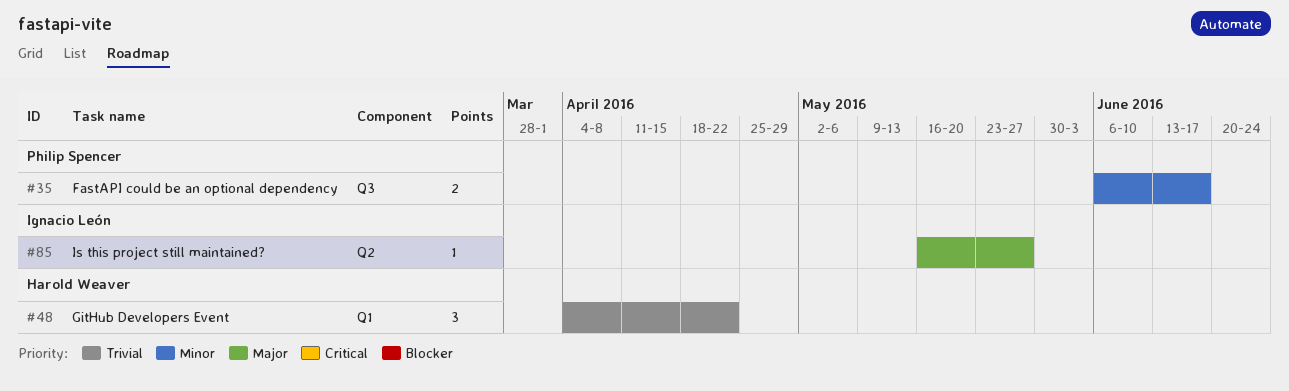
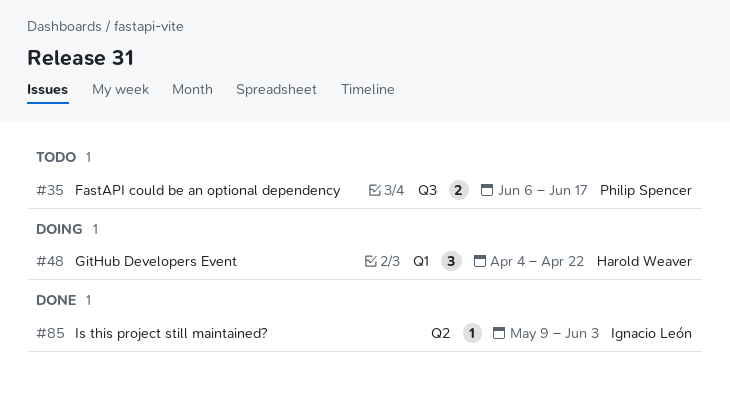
#85, start: May 16 -> May 9
#85, due: May 27 -> Jun 3

